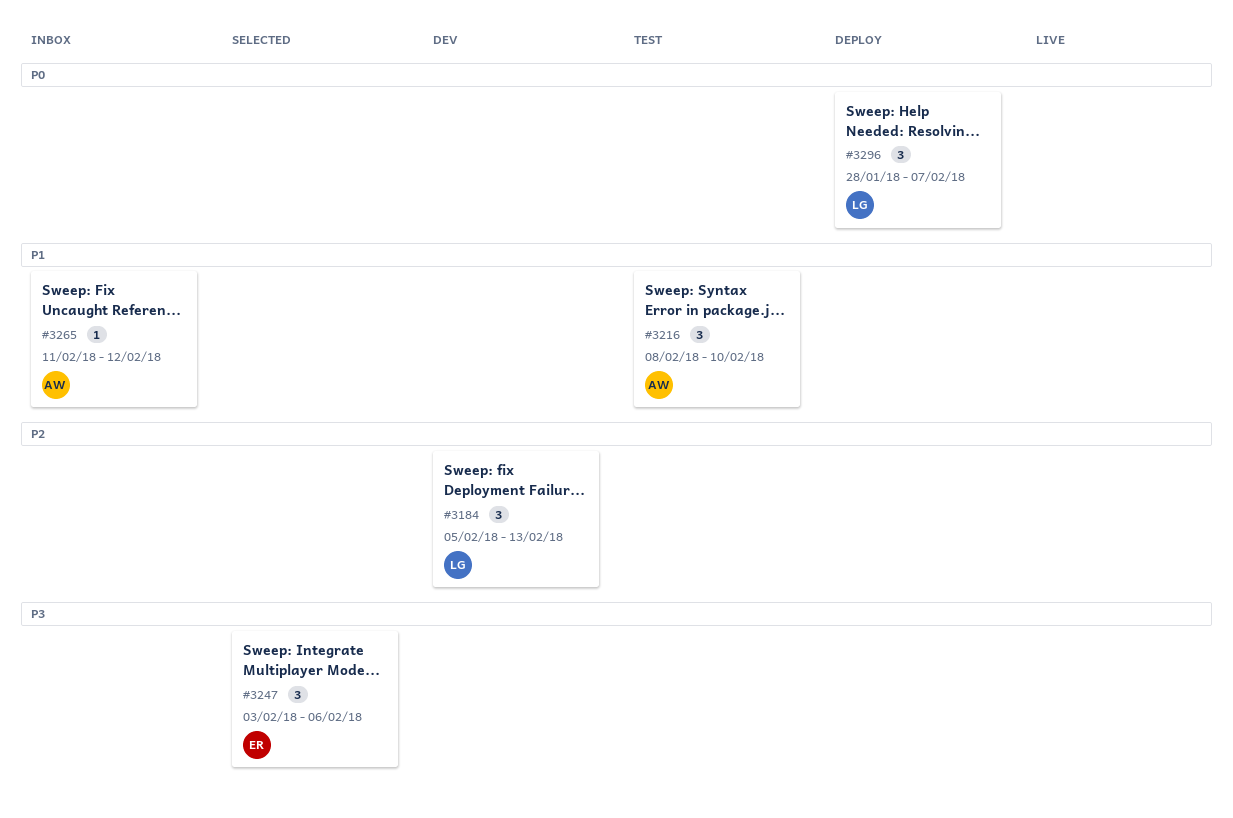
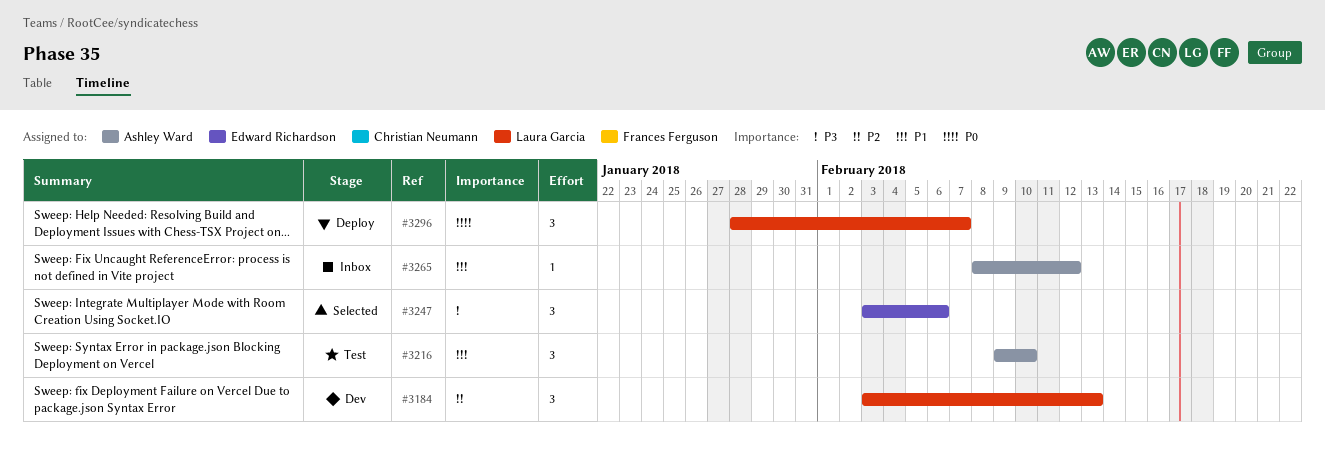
#3184, start: Feb 5 -> Feb 3
#3216, start: Feb 8 -> Feb 9
#3265, start: Feb 11 -> Feb 8

